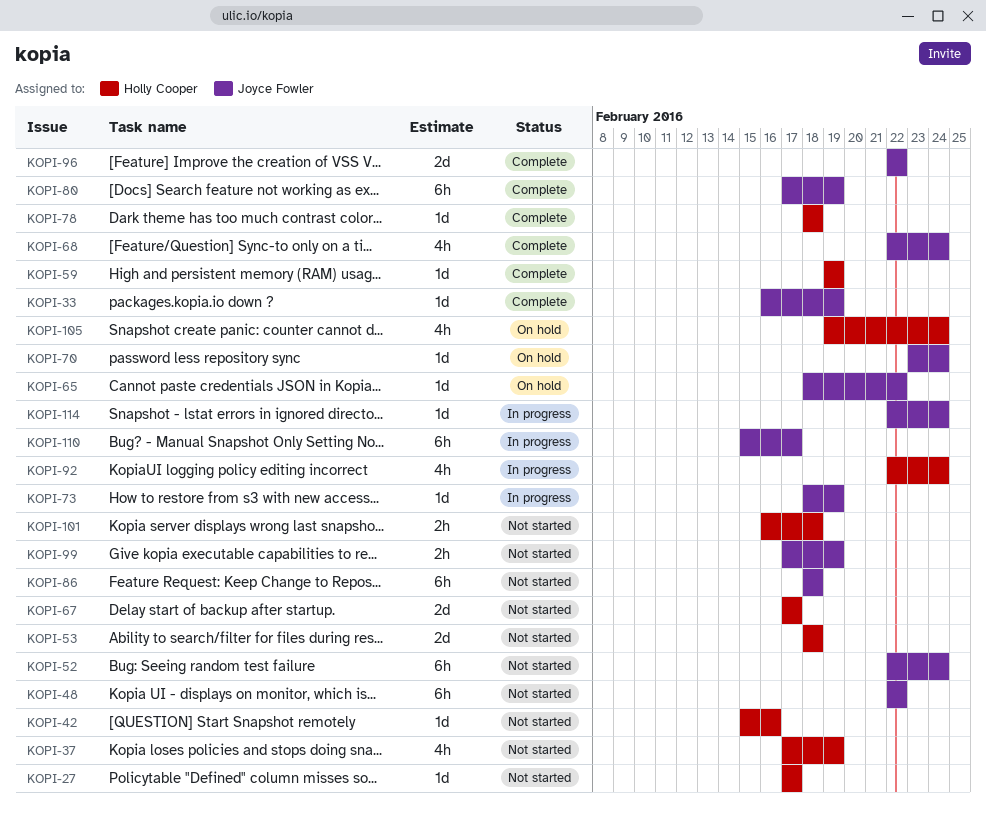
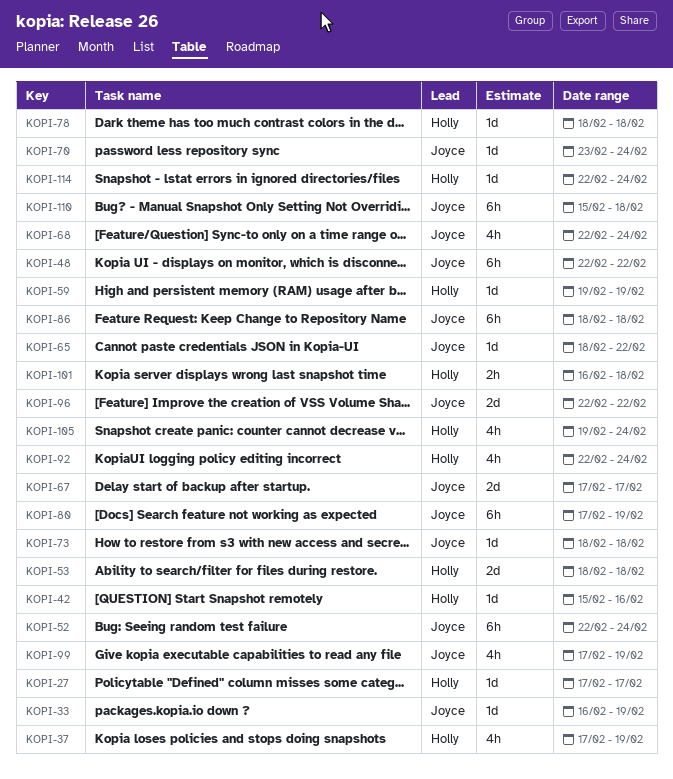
KOPI-67, owner: Holly Cooper -> Joyce Fowler
KOPI-73, due: Feb 19 -> Feb 18
KOPI-99, estimate: 2h -> 4h
KOPI-110, due: Feb 17 -> Feb 18
KOPI-114, owner: Joyce Fowler -> Holly Cooper

